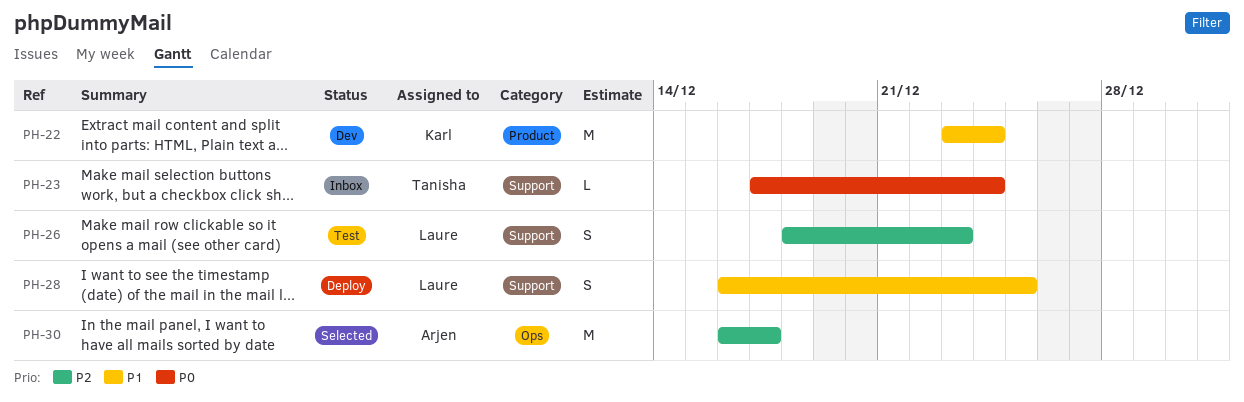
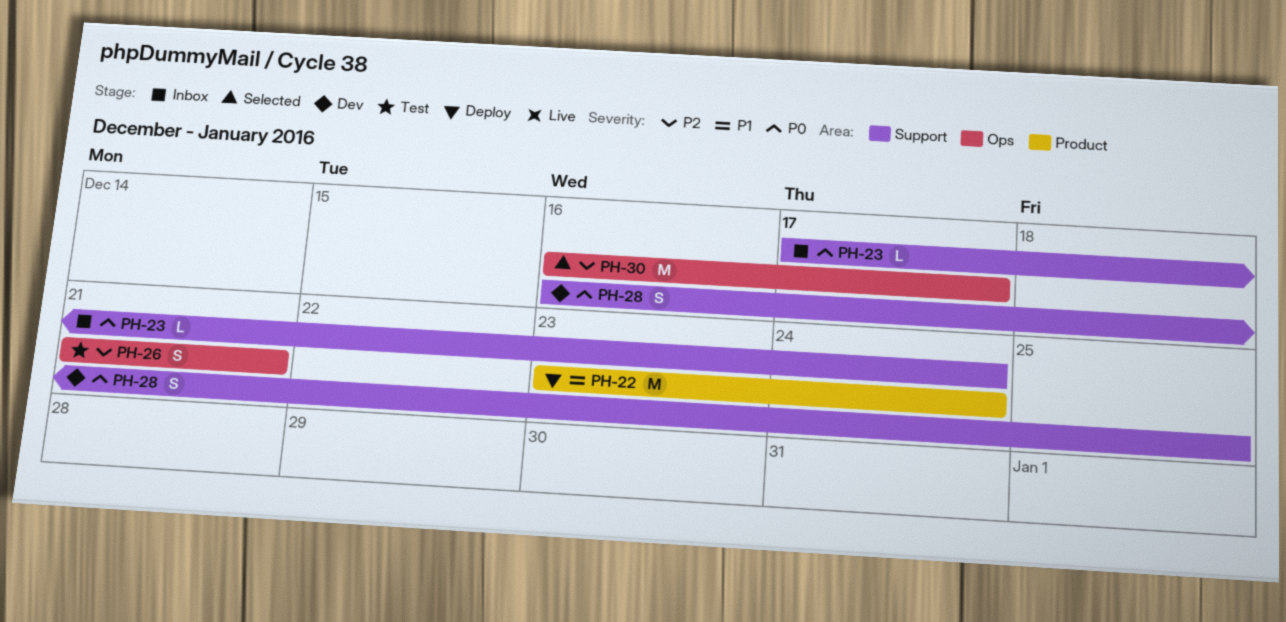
PH-22, status: Dev -> Deploy
PH-26, label: Support -> Ops
PH-26, start: Dec 18 -> Dec 21
PH-26, due: Dec 23 -> Dec 21
PH-28, status: Deploy -> Dev
PH-28, priority: P1 -> P0

